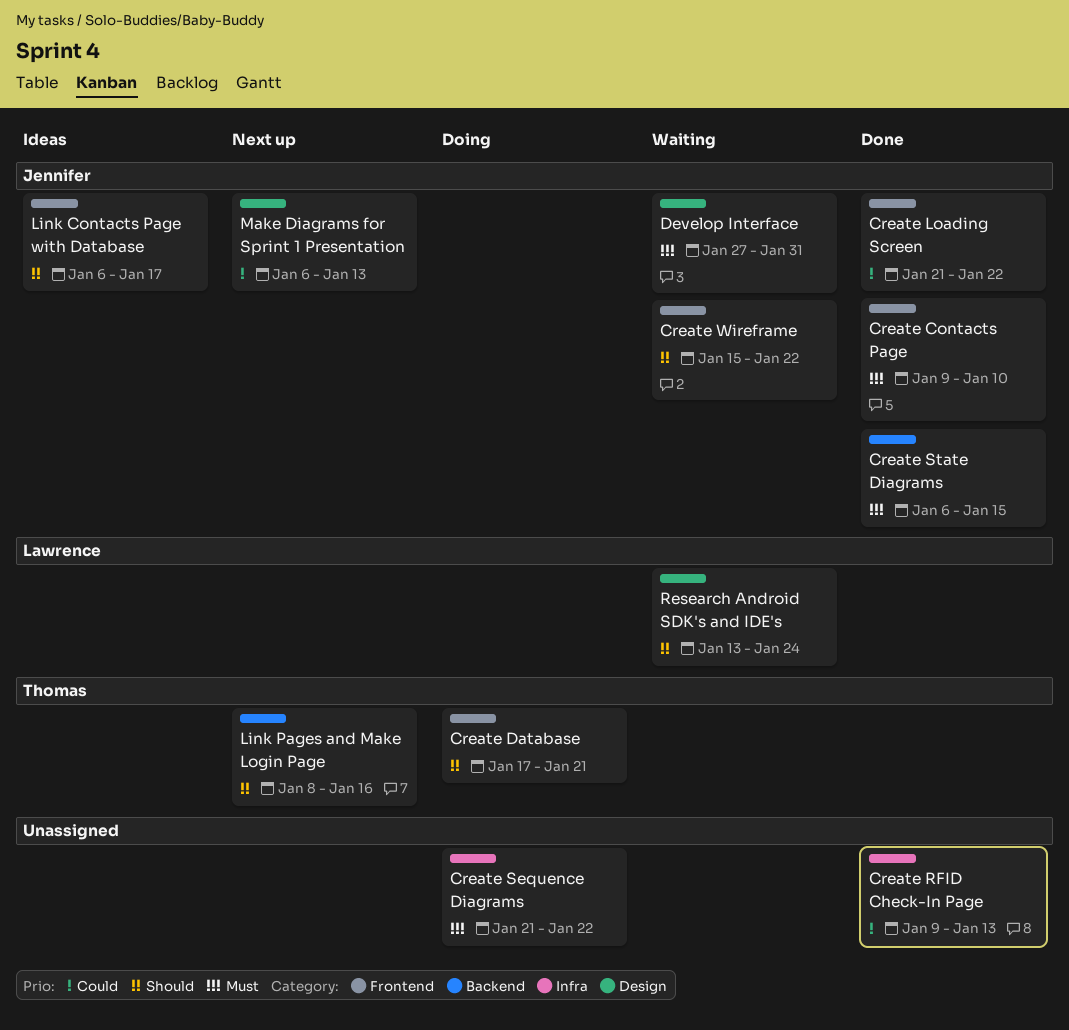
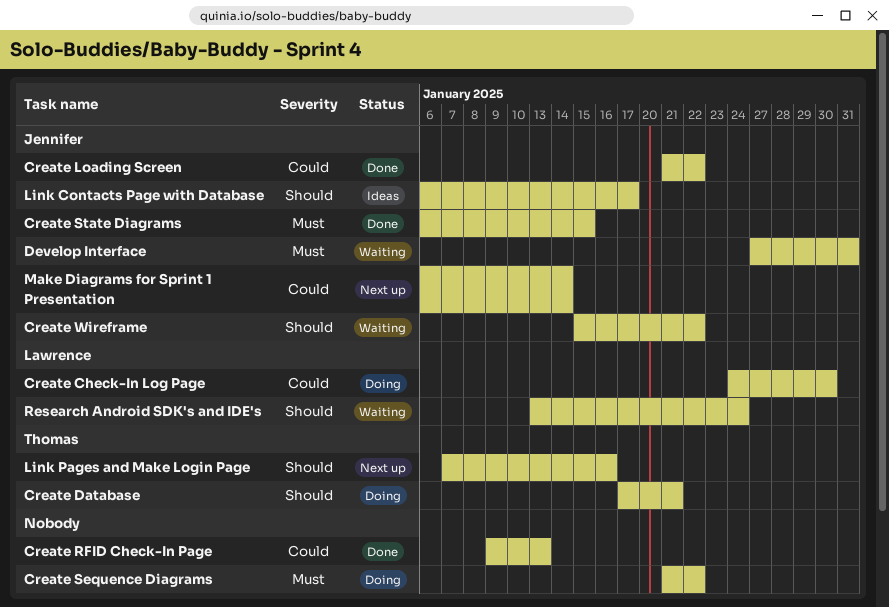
Create Check-In Log Page: none -> present
Create Contacts Page: present -> none
Link Pages and Make Login Page, start: Jan 8 -> Jan 7
Make Diagrams for Sprint 1 Presentation, due: Jan 13 -> Jan 14

